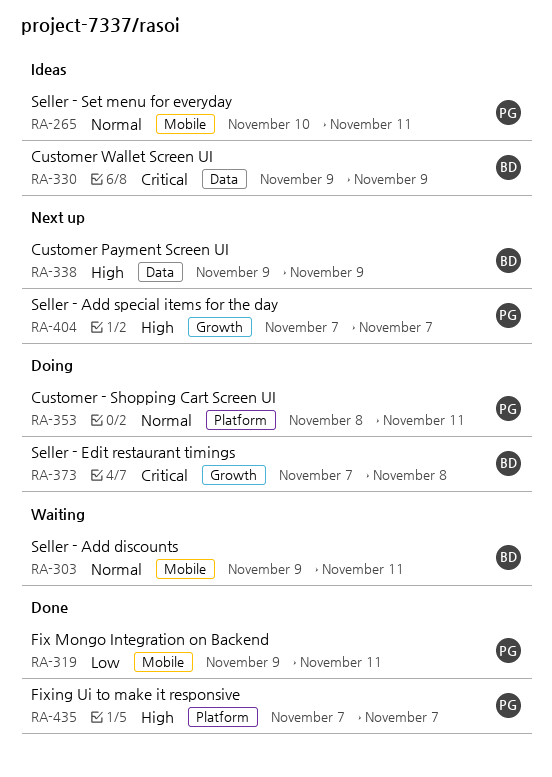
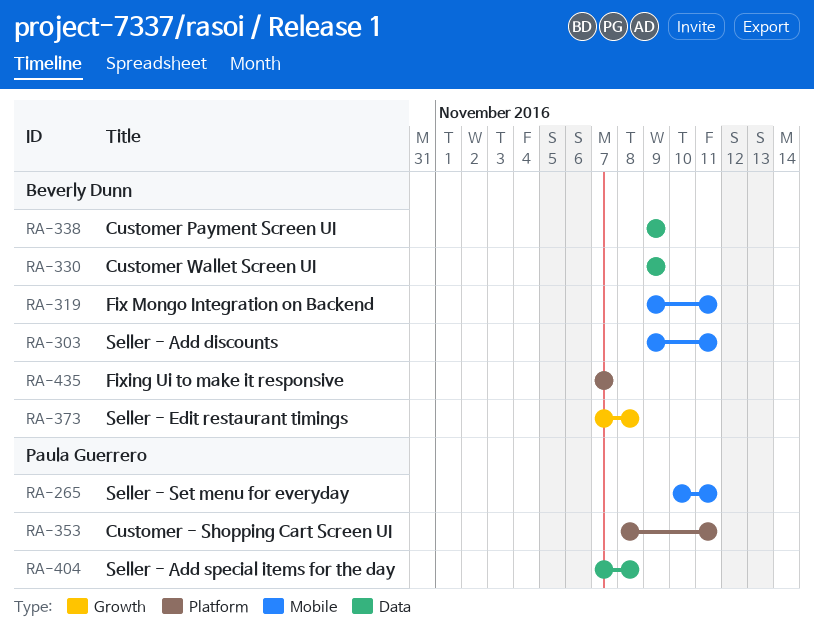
RA-319, owner: Paula Guerrero -> Beverly Dunn
RA-404, label: Growth -> Data
RA-404, due: Nov 7 -> Nov 8
RA-435, owner: Paula Guerrero -> Beverly Dunn

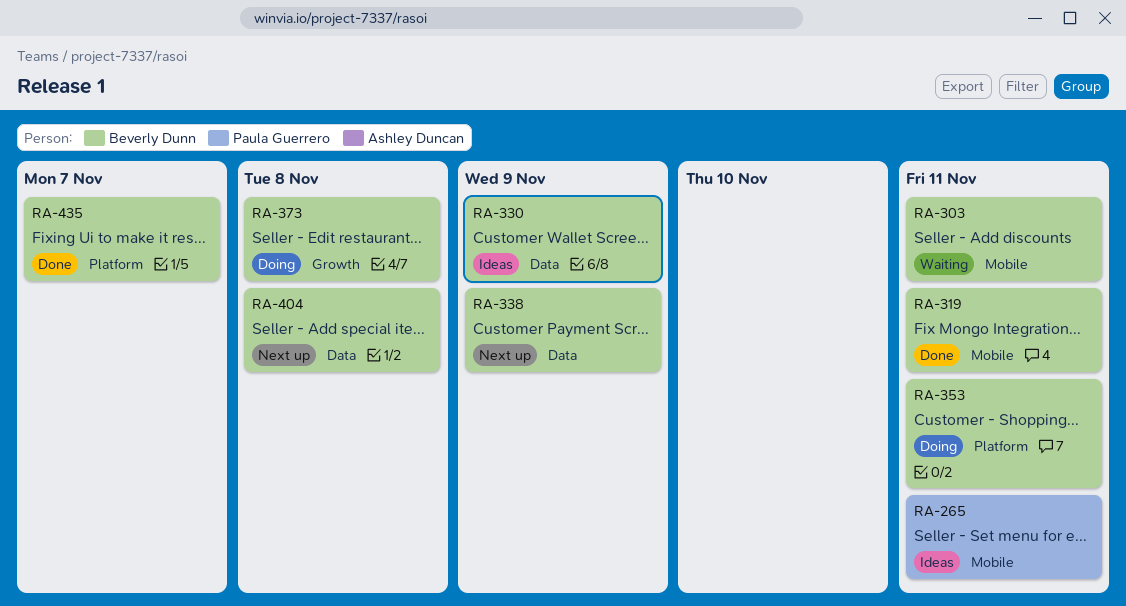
RA-353, owner: Paula Guerrero -> Beverly Dunn
RA-404, owner: Paula Guerrero -> Beverly Dunn

